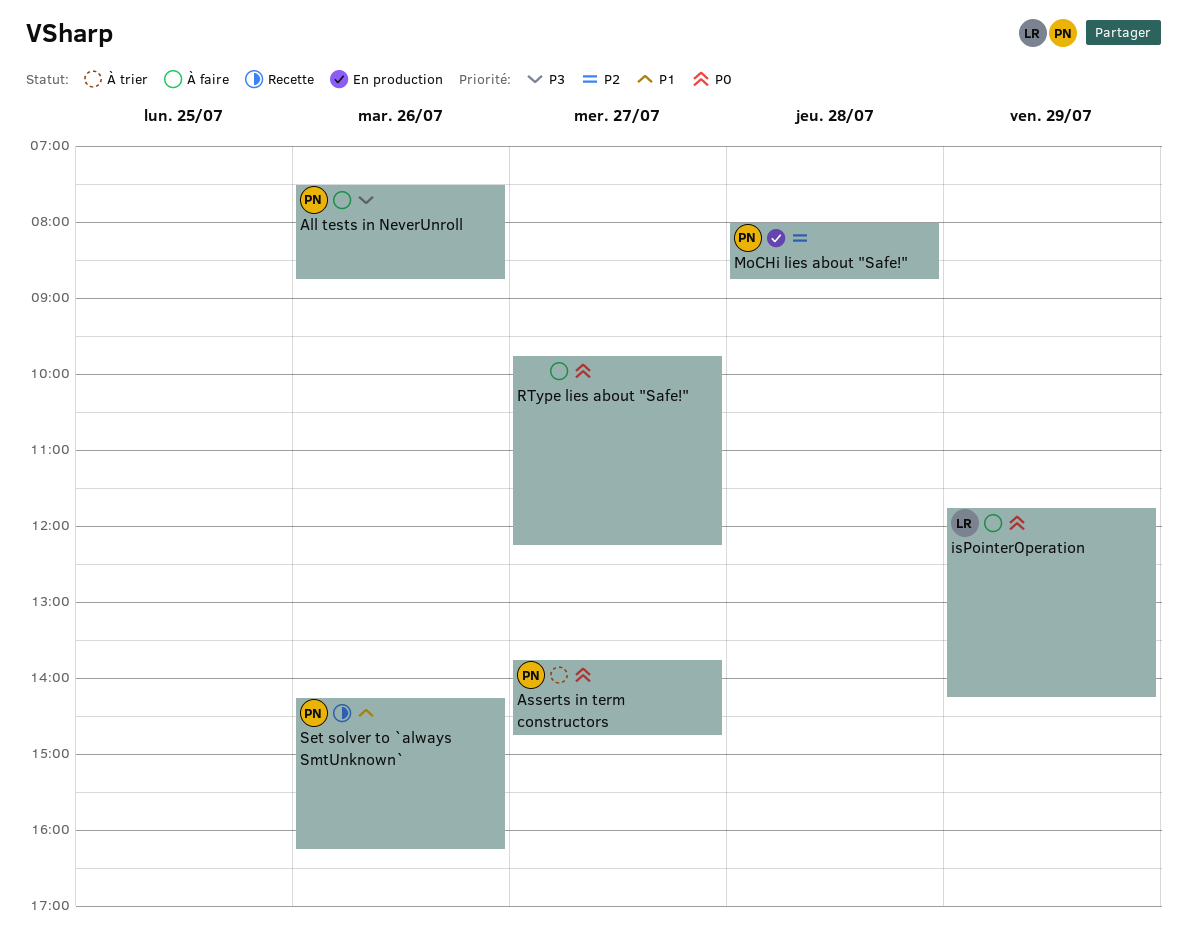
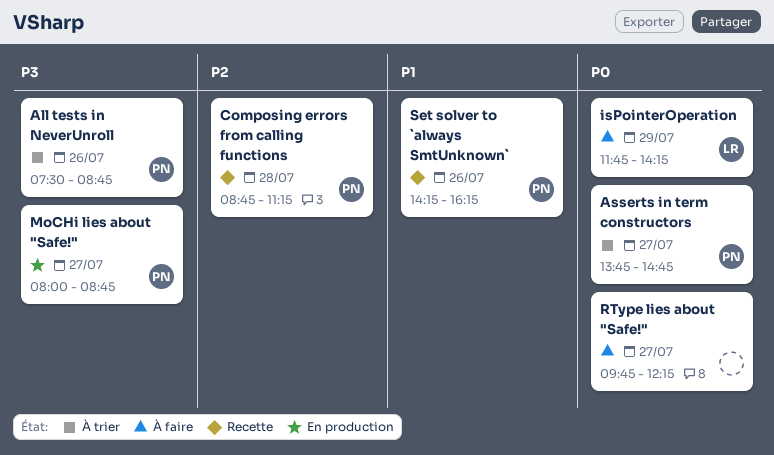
All tests in NeverUnroll, status: À faire -> À trier
Composing errors from calling functions: none -> present
MoCHi lies about "Safe!", priority: P2 -> P3
MoCHi lies about "Safe!", day: Jul 28 -> Jul 27

